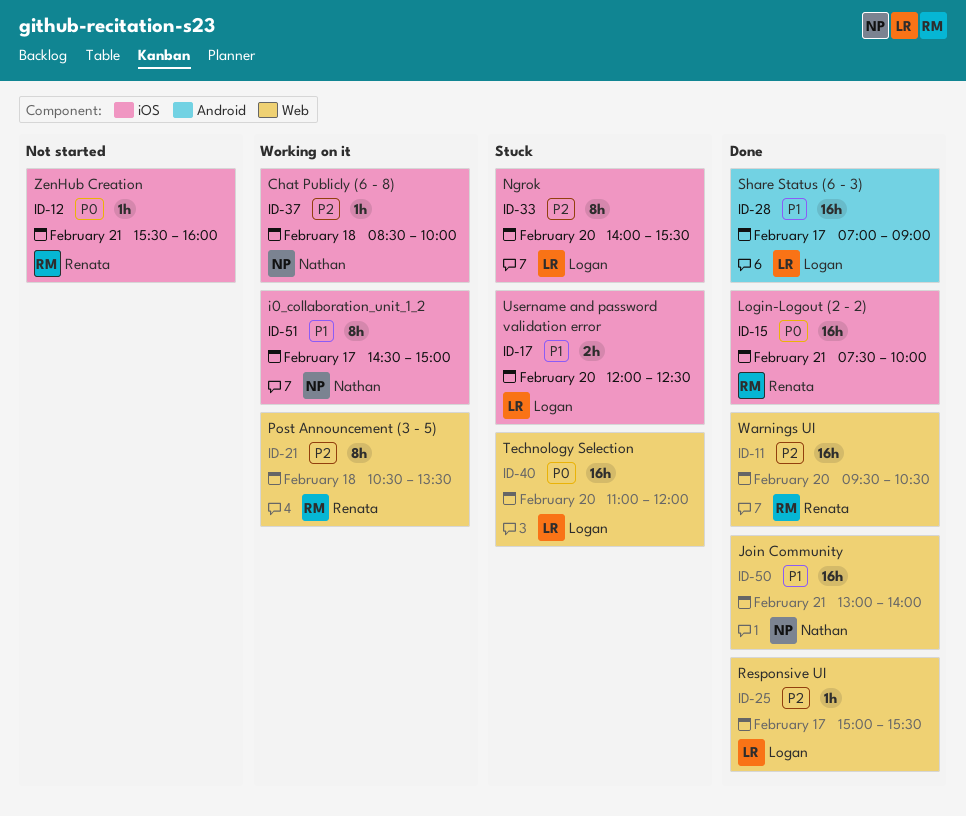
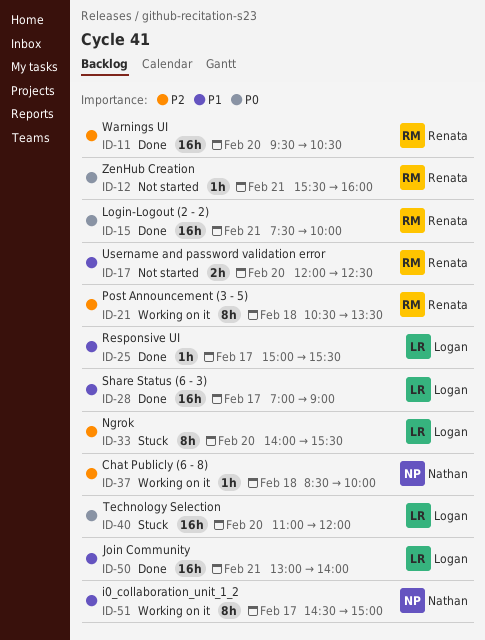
ID-17, status: Stuck -> Not started
ID-17, owner: Logan -> Renata
ID-25, priority: P2 -> P1
ID-50, owner: Nathan -> Logan

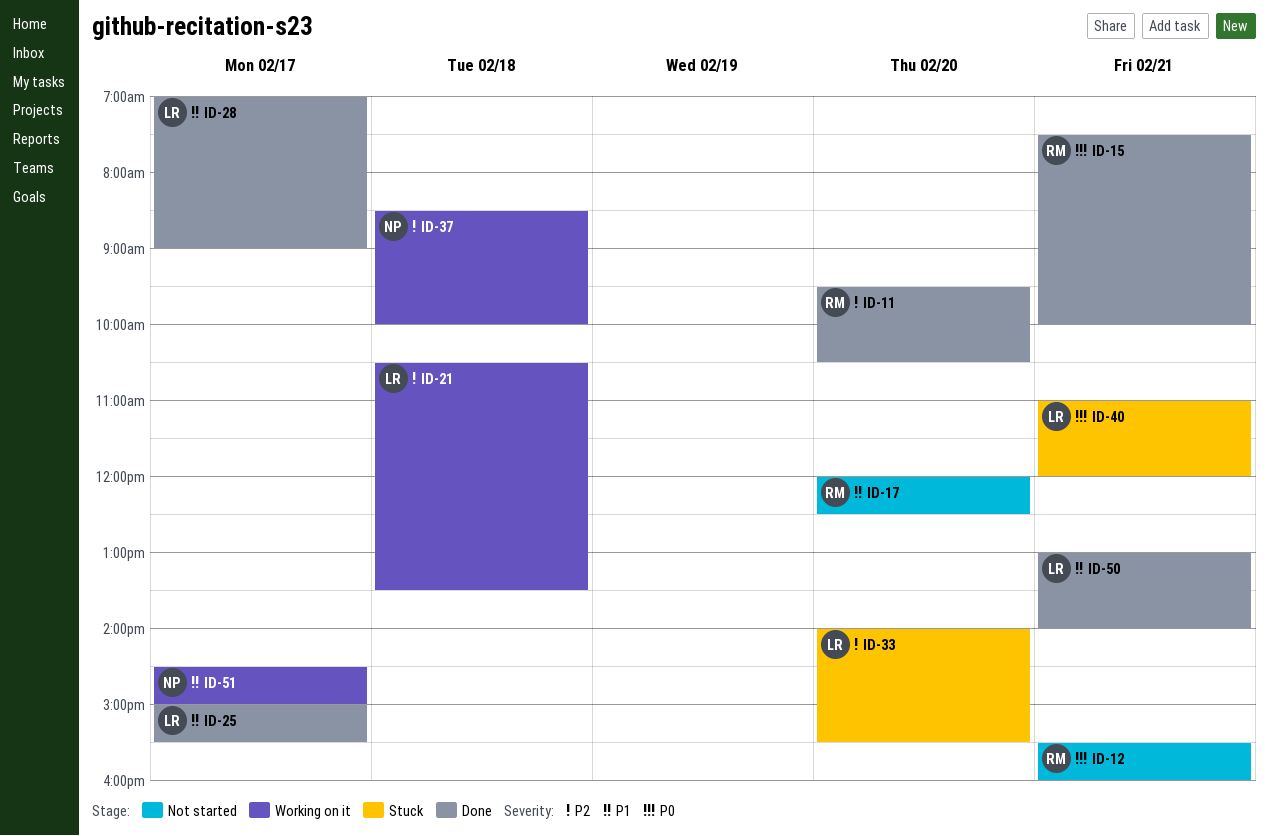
ID-21, owner: Renata -> Logan
ID-40, day: Feb 20 -> Feb 21

